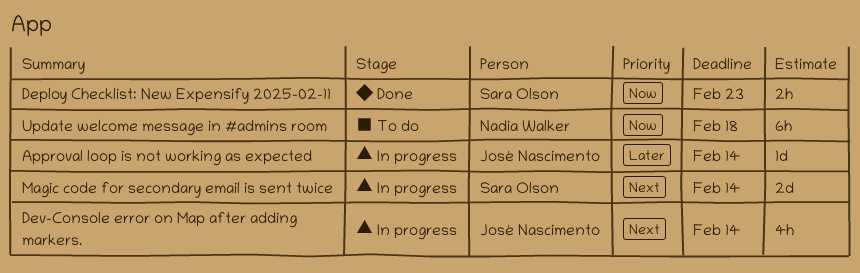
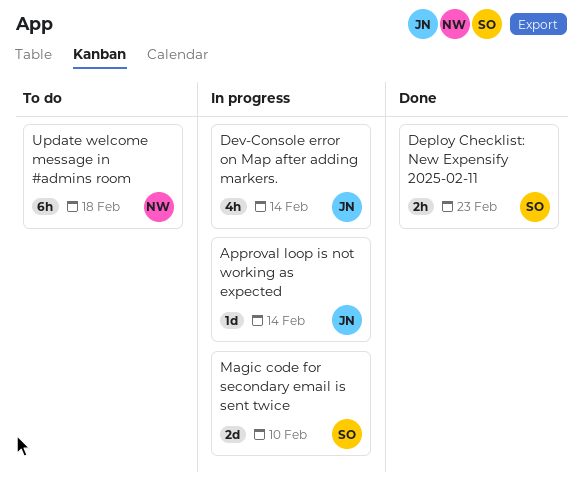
Magic code for secondary email is sent twice, due: Feb 14 -> Feb 10

